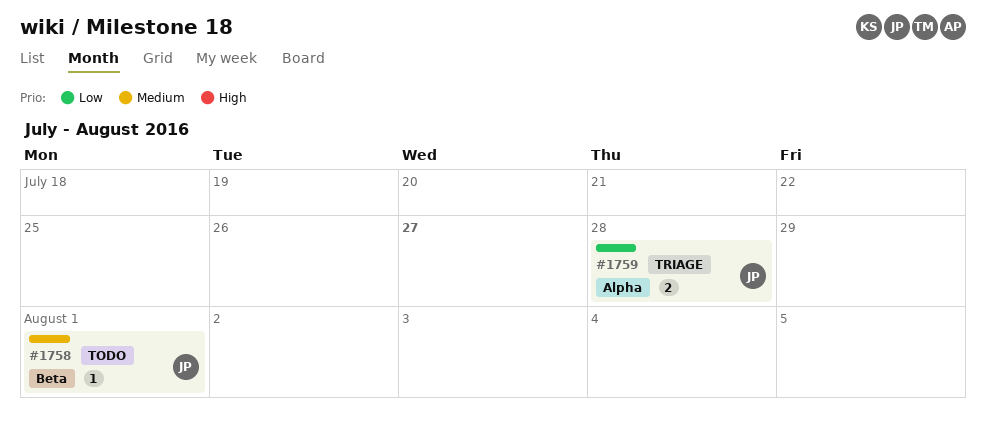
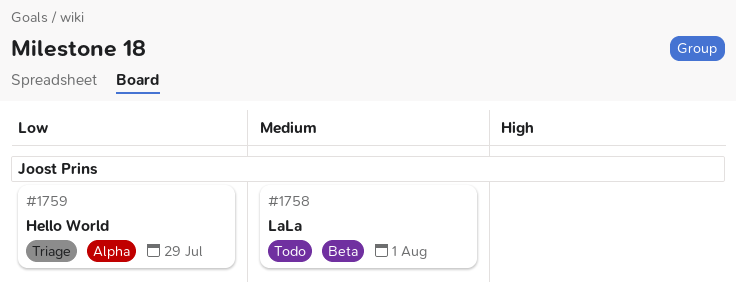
#1759, due: Jul 28 -> Jul 29

